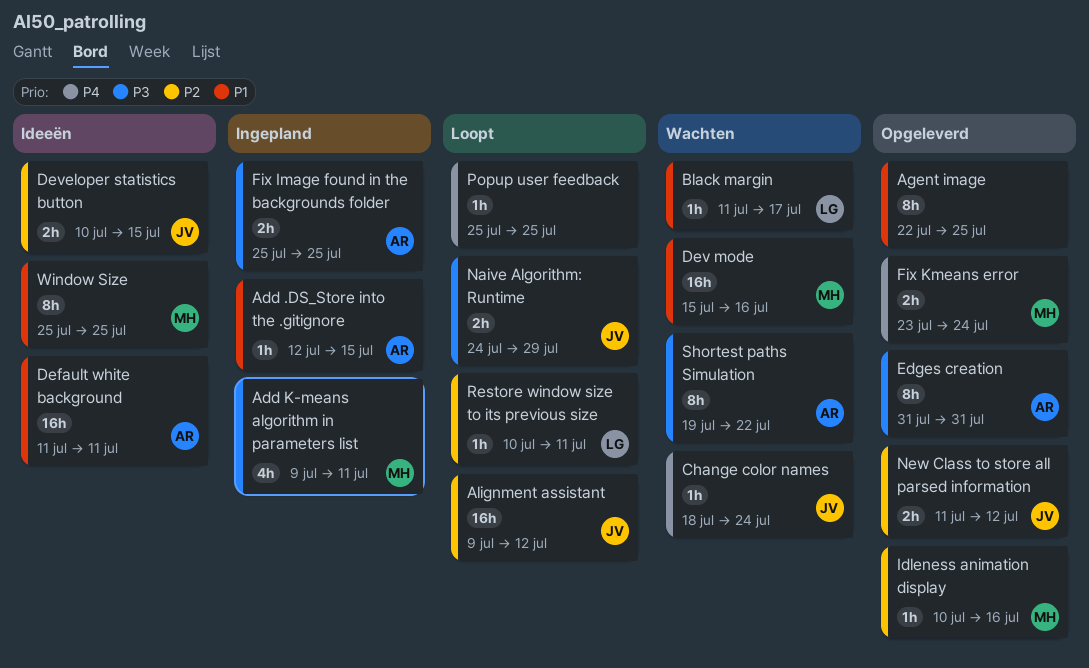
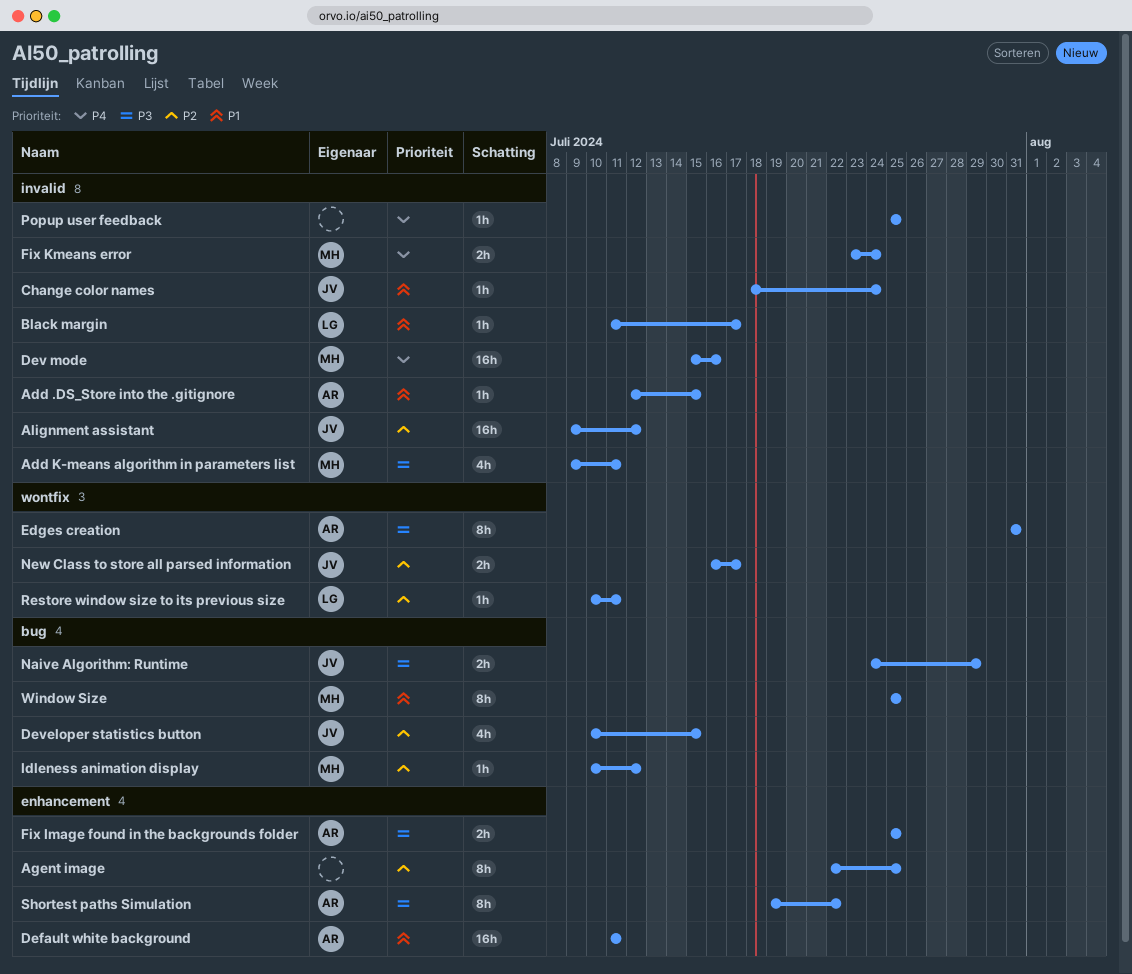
Agent image, priority: P1 -> P2
Change color names, priority: P4 -> P1
Dev mode, priority: P1 -> P4
Developer statistics button, estimate: 2h -> 4h
Idleness animation display, due: Jul 16 -> Jul 12
New Class to store all parsed information, start: Jul 11 -> Jul 16
New Class to store all parsed information, due: Jul 12 -> Jul 17

